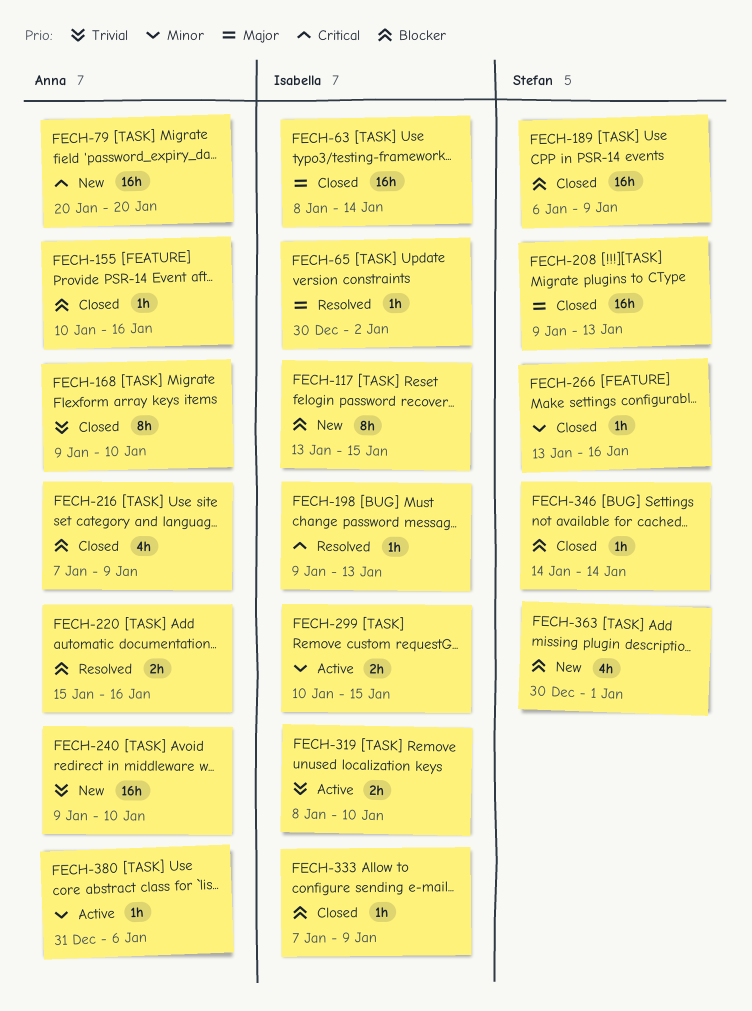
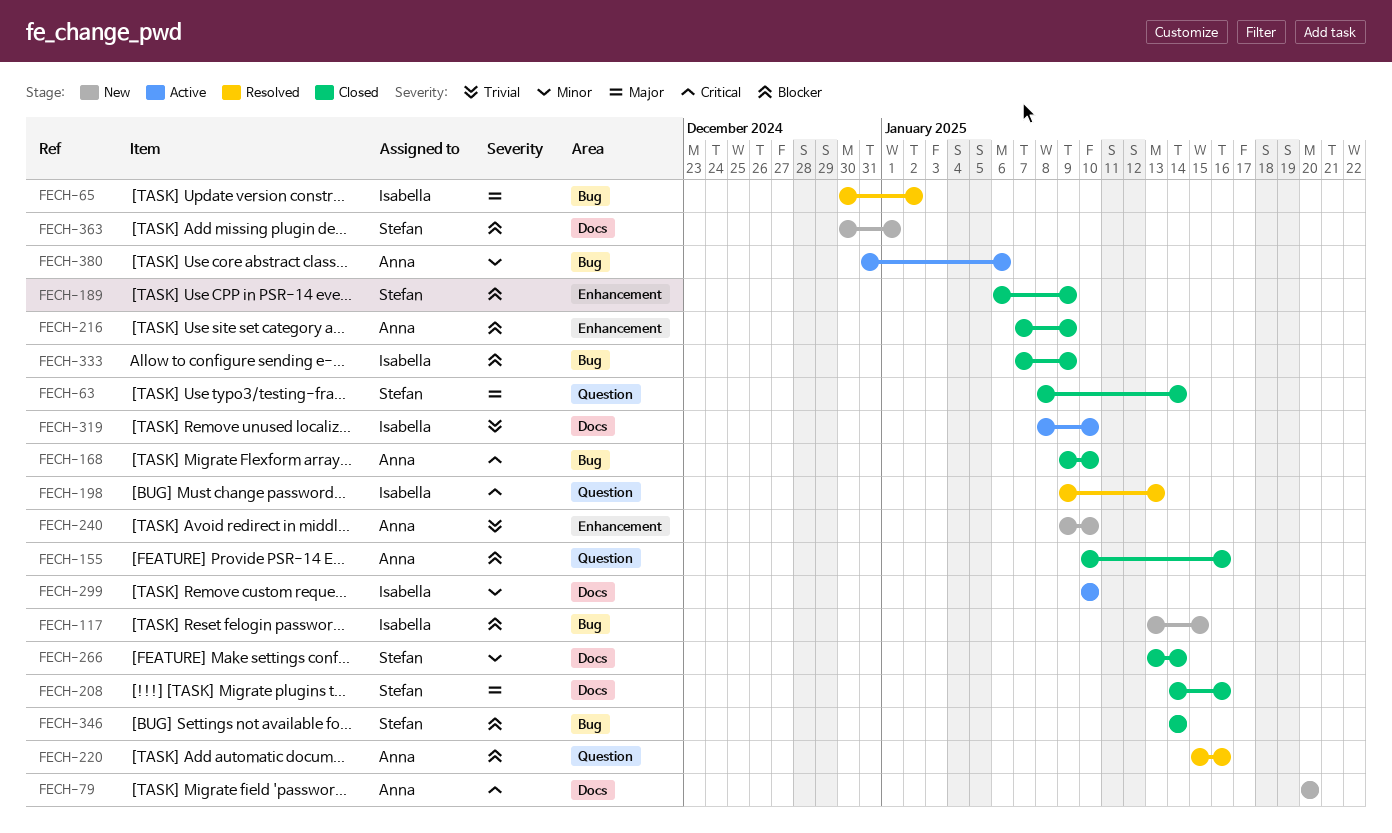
FECH-63, owner: Isabella -> Stefan
FECH-168, priority: Trivial -> Critical
FECH-208, start: Jan 9 -> Jan 14
FECH-208, due: Jan 13 -> Jan 16
FECH-266, due: Jan 16 -> Jan 14
FECH-299, due: Jan 15 -> Jan 10

